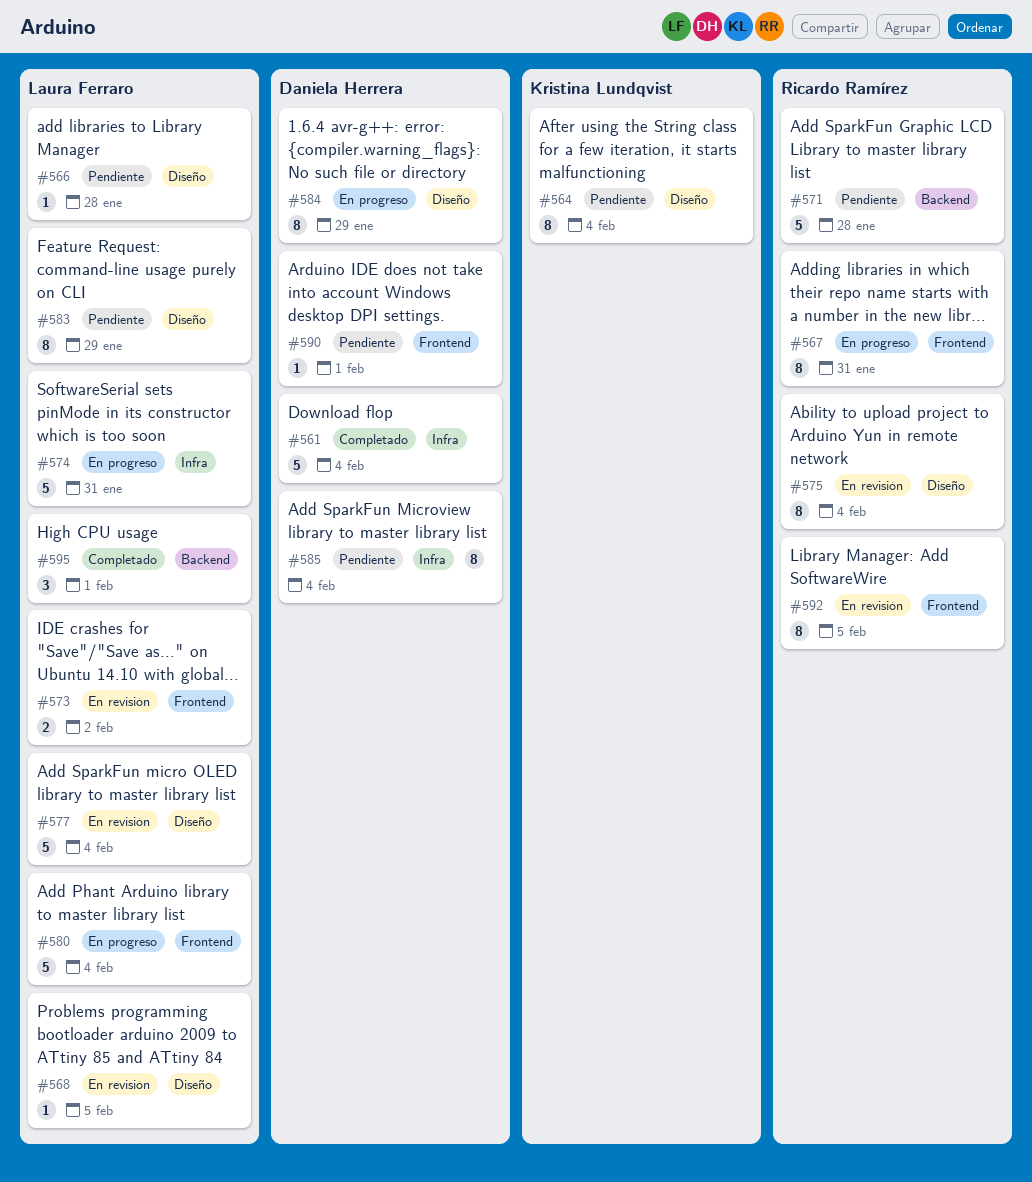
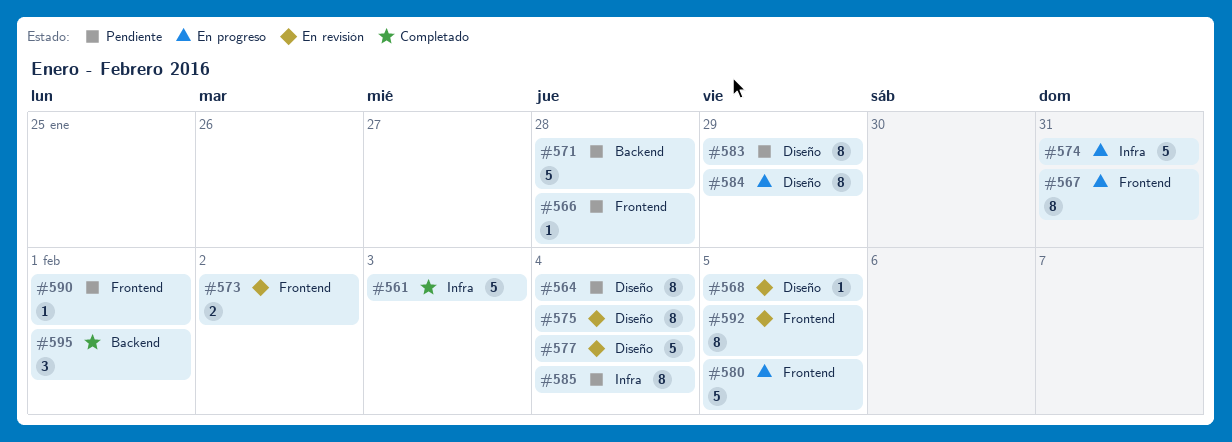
#561, due: Feb 4 -> Feb 3
#566, label: Diseño -> Frontend
#580, due: Feb 4 -> Feb 5

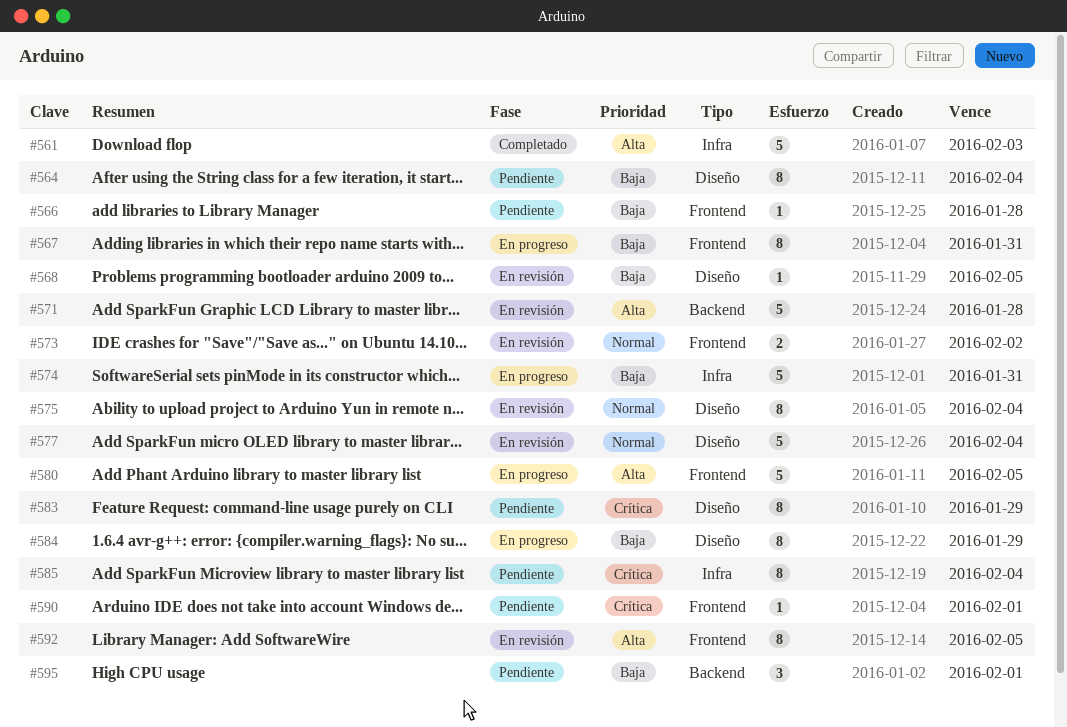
#571, status: Pendiente -> En revisión
#595, status: Completado -> Pendiente

